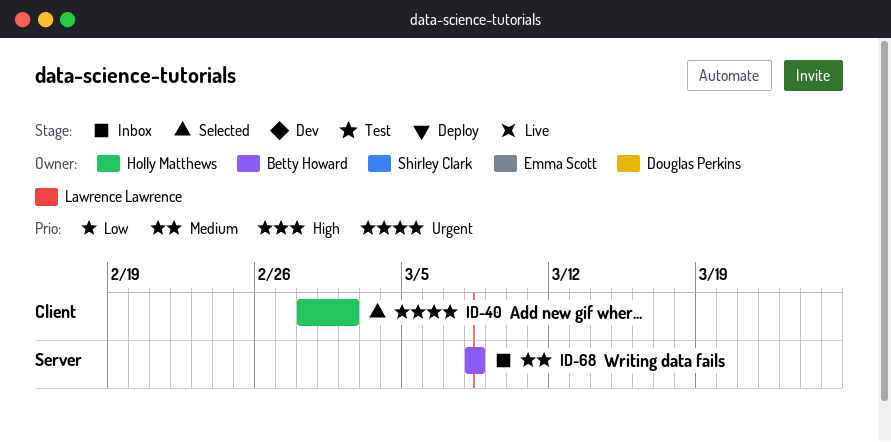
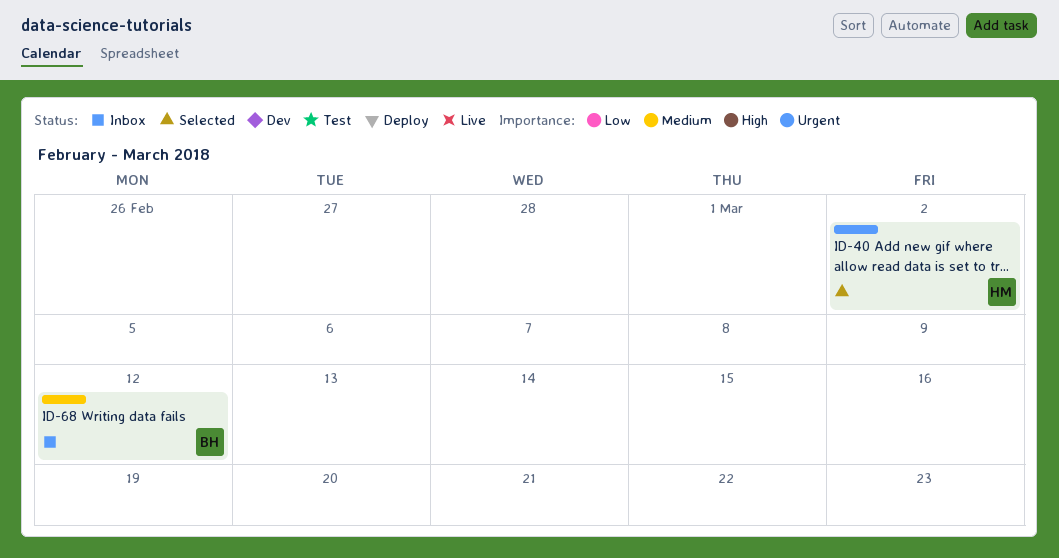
ID-68, due: Mar 8 -> Mar 12

